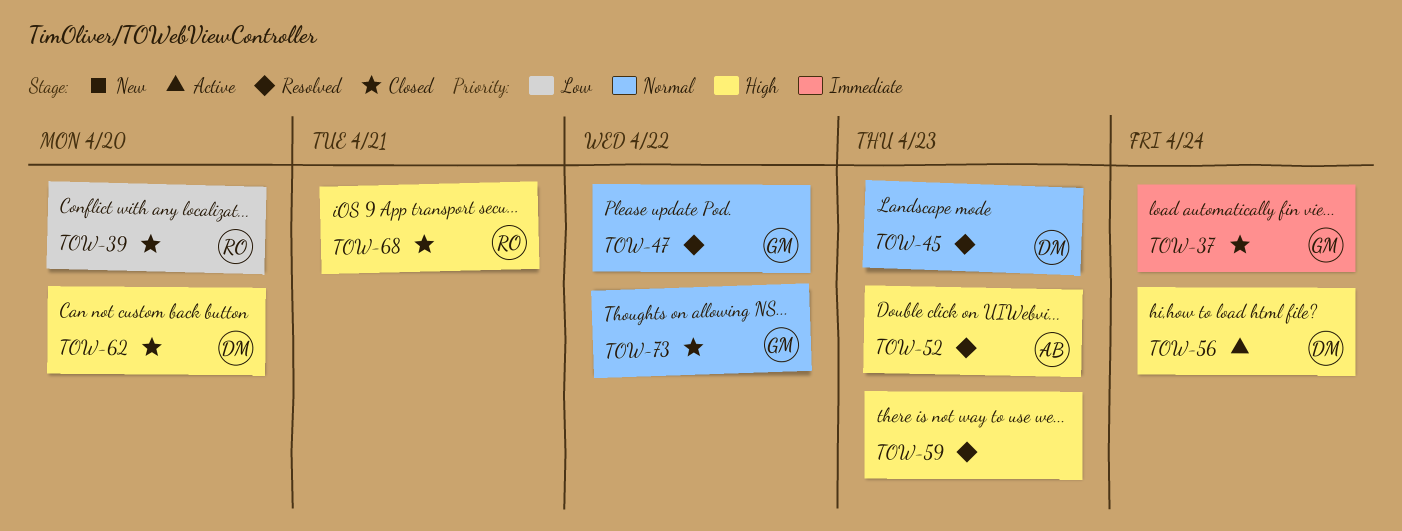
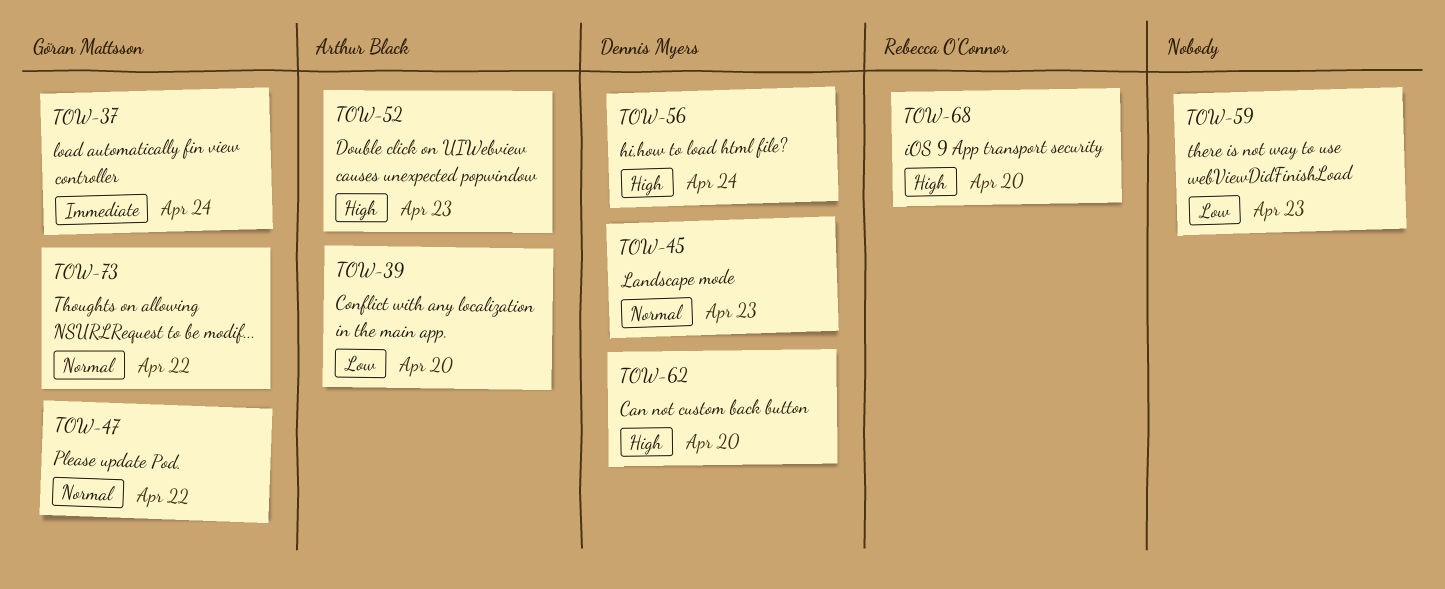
TOW-39, owner: Rebecca O'Connor -> Arthur Black
TOW-59, priority: High -> Low
TOW-68, due: Apr 21 -> Apr 20

